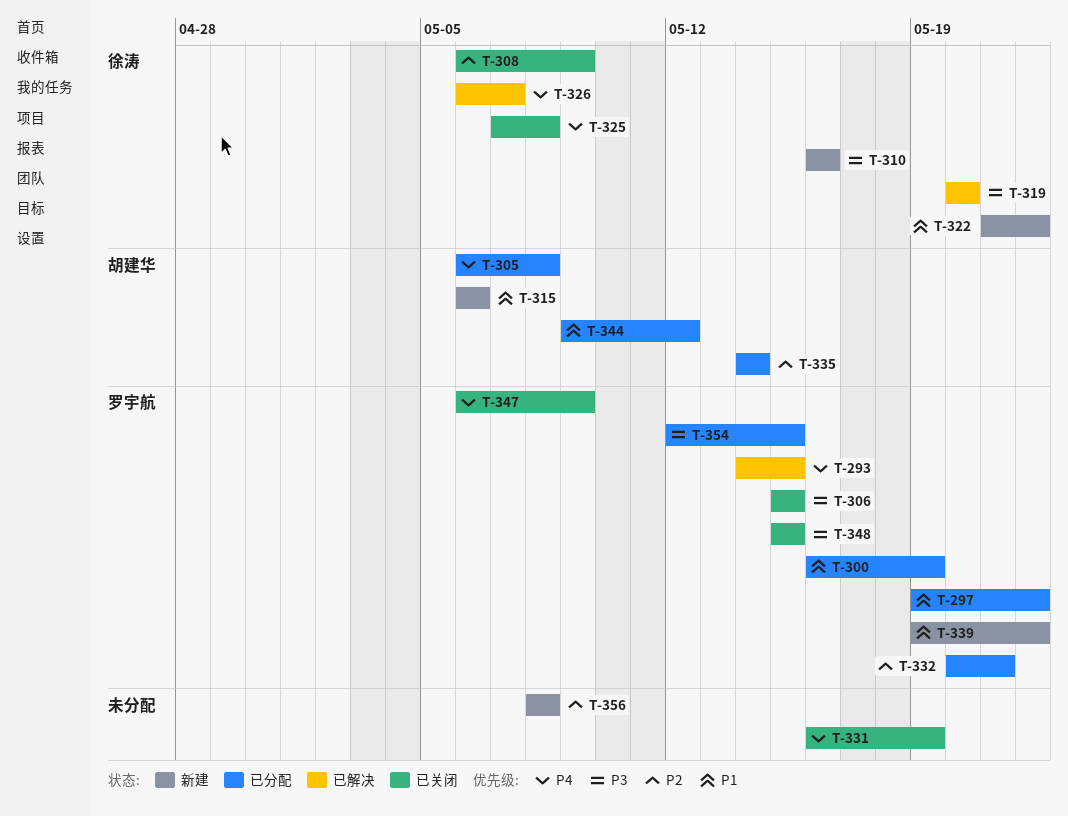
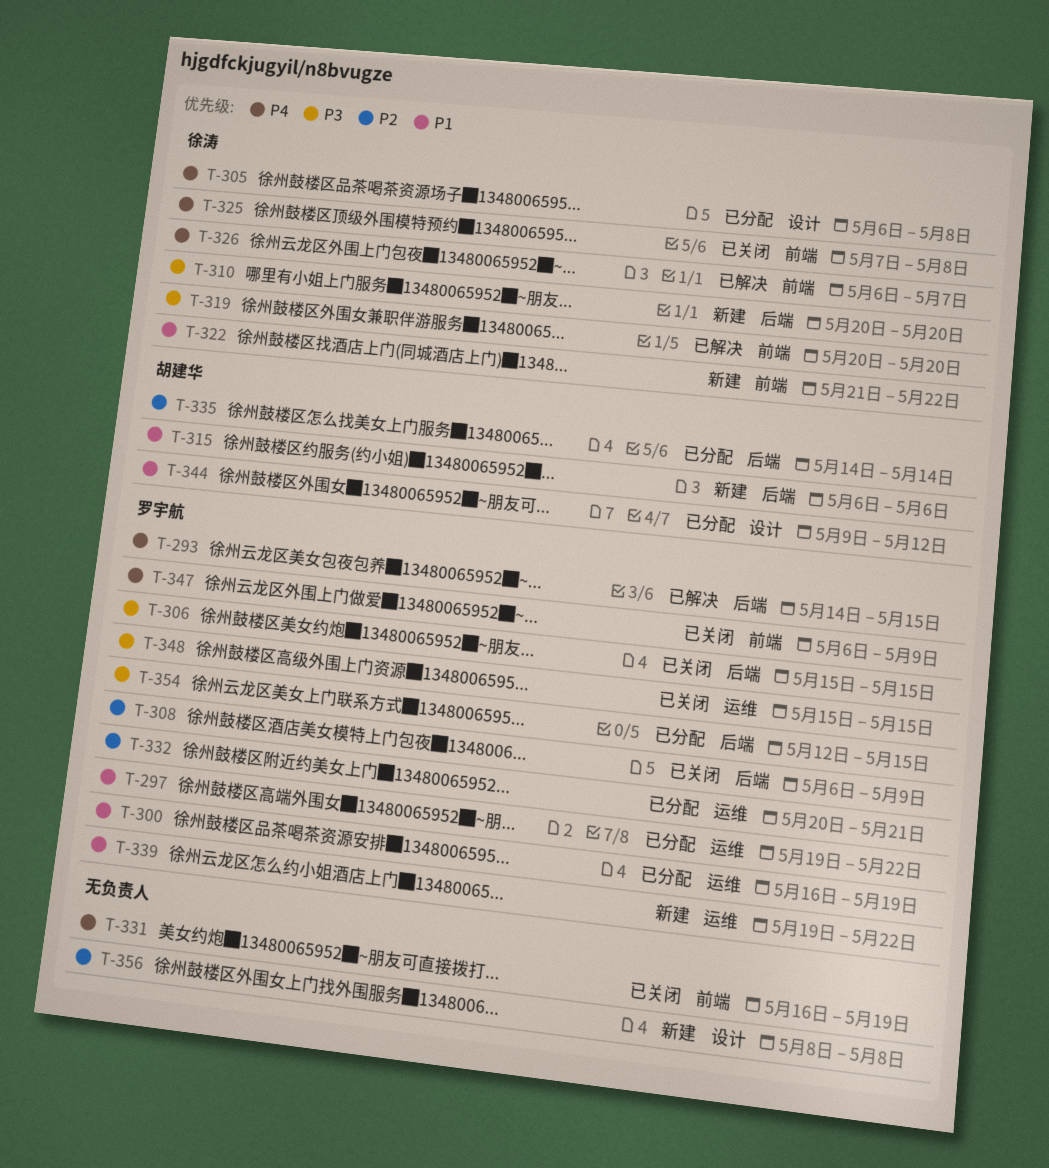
T-305, owner: 胡建华 -> 徐涛
T-308, owner: 徐涛 -> 罗宇航
T-310, start: May 16 -> May 20
T-310, due: May 16 -> May 20

